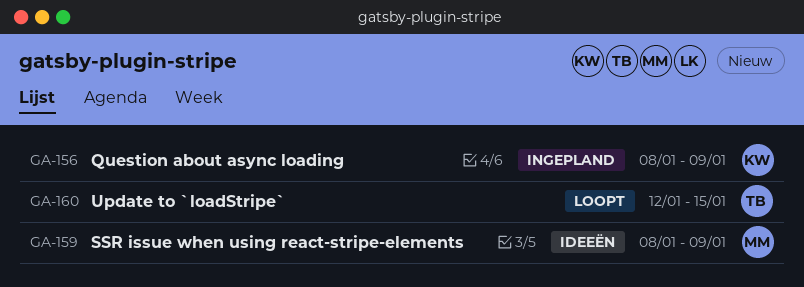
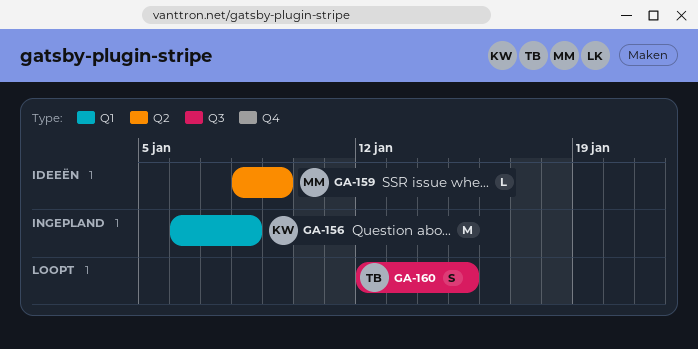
GA-156, start: Jan 8 -> Jan 6
GA-156, due: Jan 9 -> Jan 8

